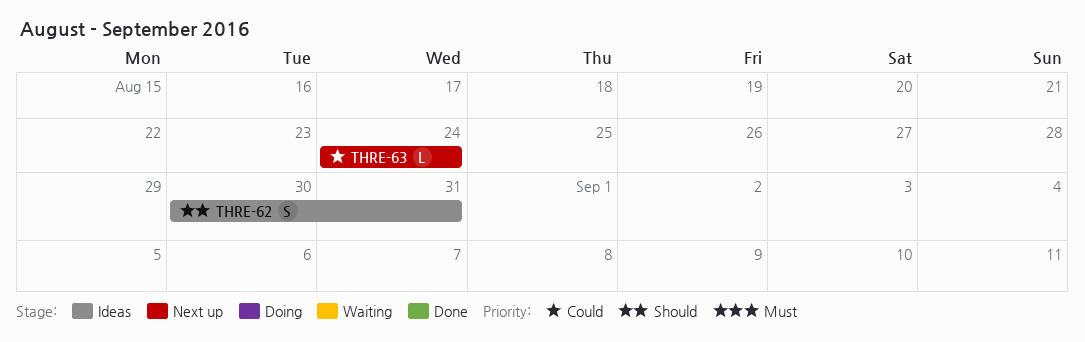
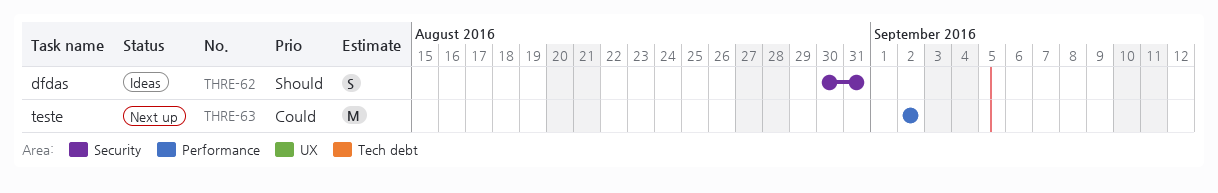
THRE-63, estimate: L -> M
THRE-63, start: Aug 24 -> Sep 2
THRE-63, due: Aug 24 -> Sep 2

